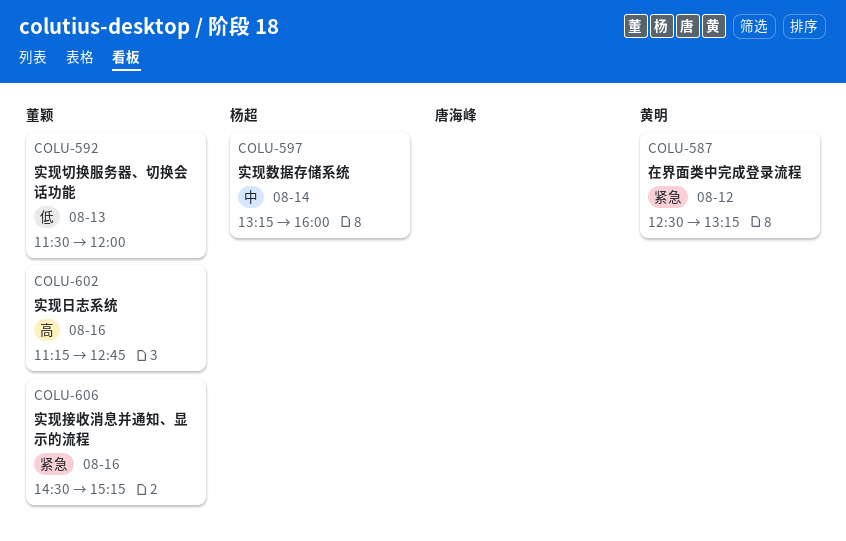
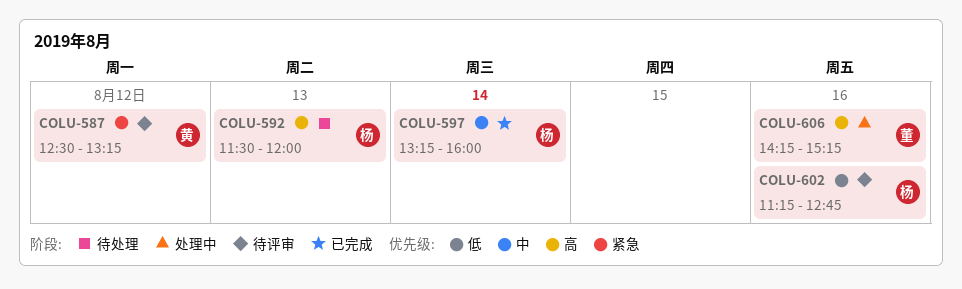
COLU-592, owner: 董颖 -> 杨超
COLU-592, priority: 低 -> 高
COLU-602, owner: 董颖 -> 杨超
COLU-602, priority: 高 -> 低
COLU-606, priority: 紧急 -> 高
COLU-606, begins: 14:30 -> 14:15

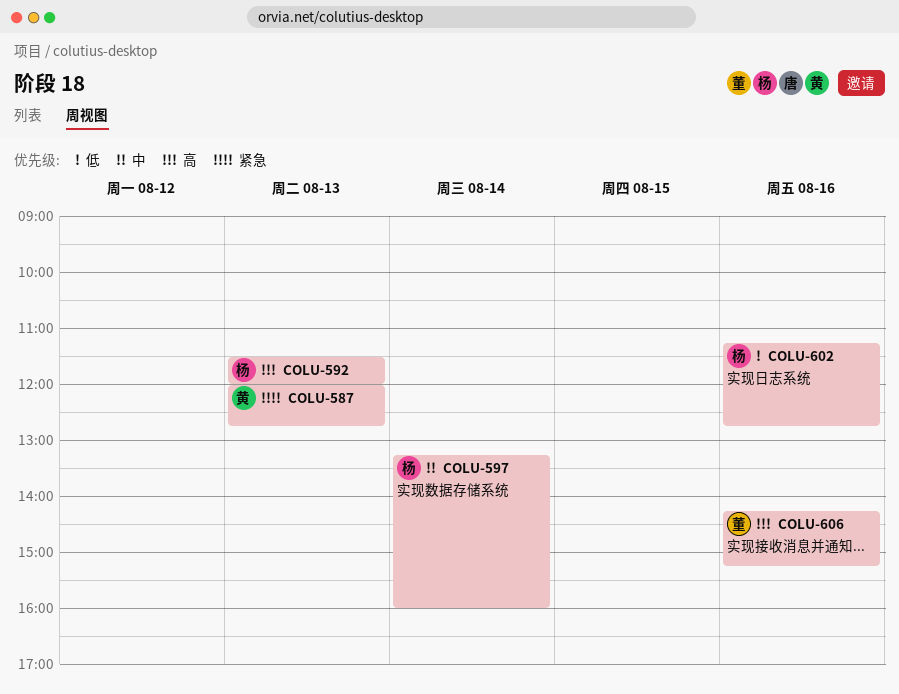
COLU-587, day: Aug 12 -> Aug 13
COLU-587, begins: 12:30 -> 12:00
COLU-587, ends: 13:15 -> 12:45

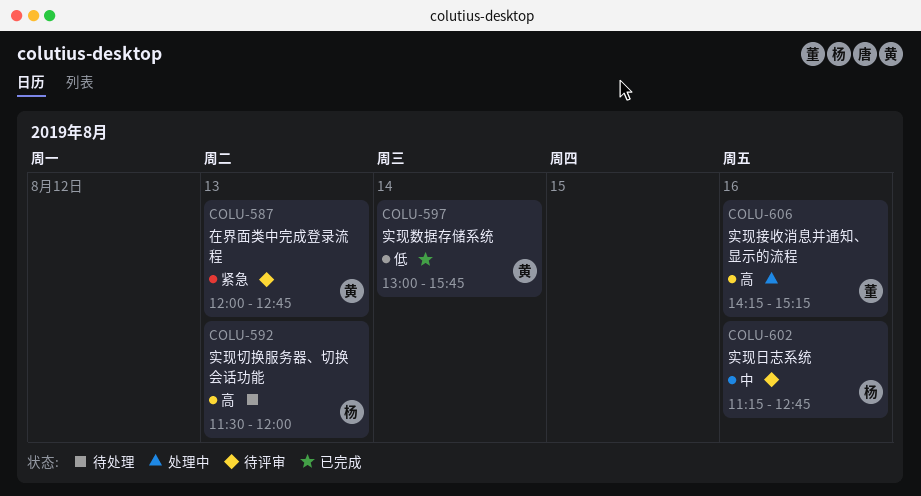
COLU-597, owner: 杨 -> 黄
COLU-597, priority: 中 -> 低
COLU-597, begins: 13:15 -> 13:00
COLU-597, ends: 16:00 -> 15:45
COLU-602, priority: 低 -> 中

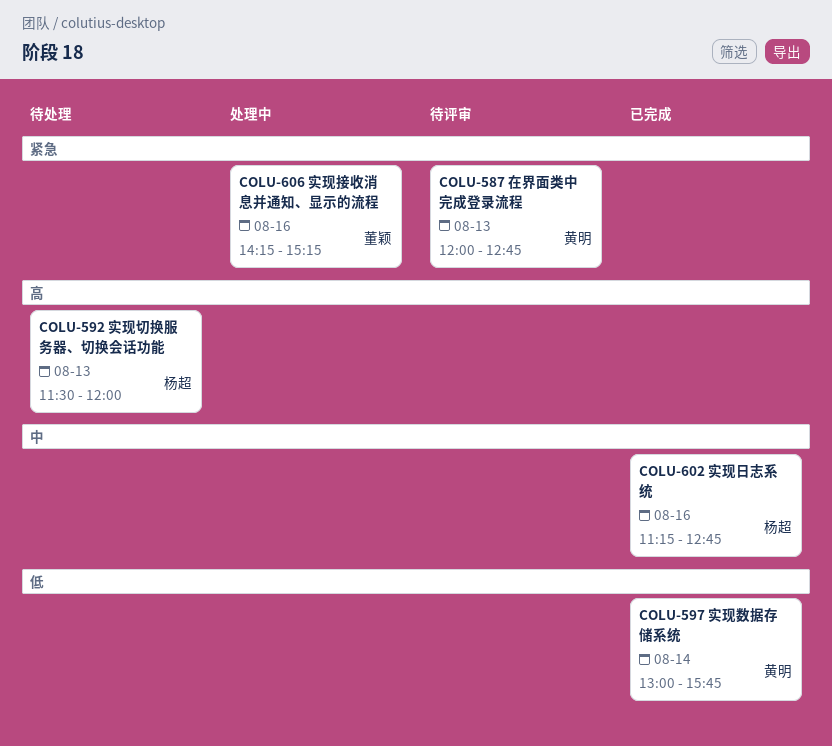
COLU-602, status: 待评审 -> 已完成
COLU-606, priority: 高 -> 紧急

